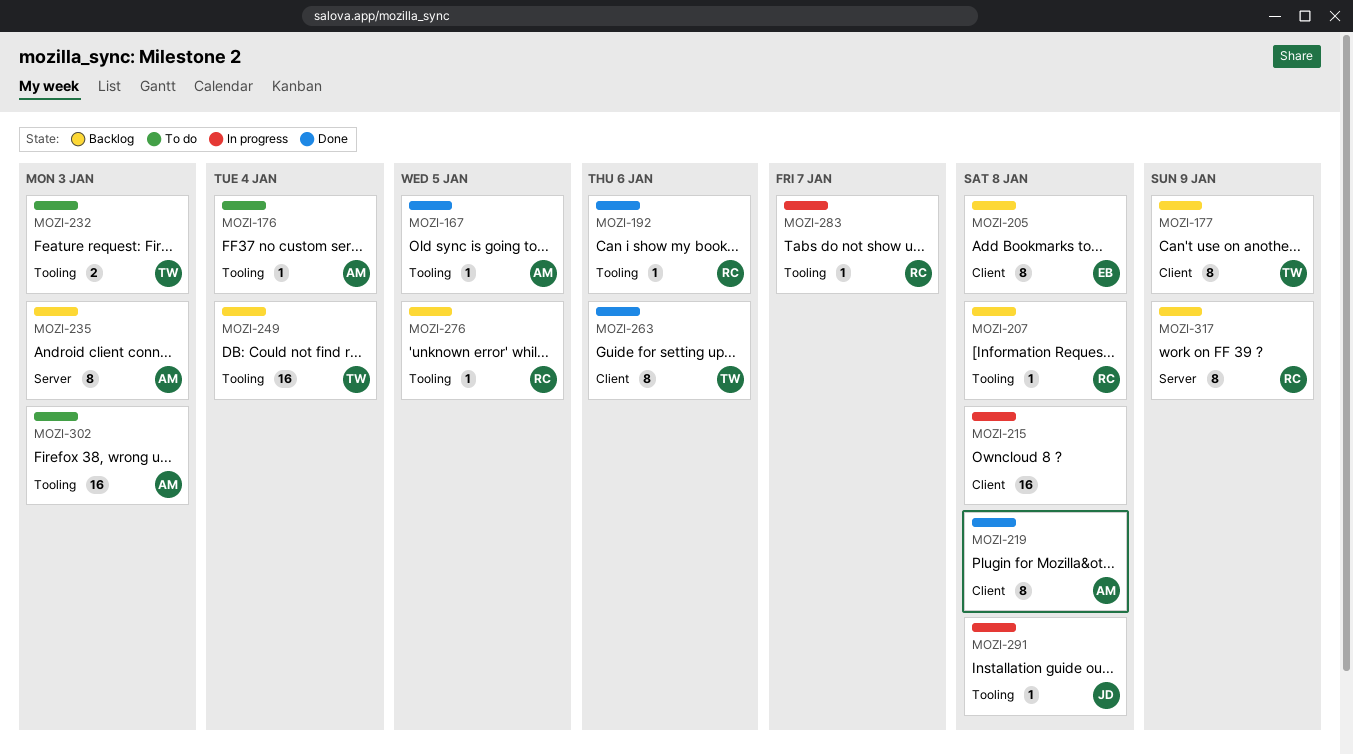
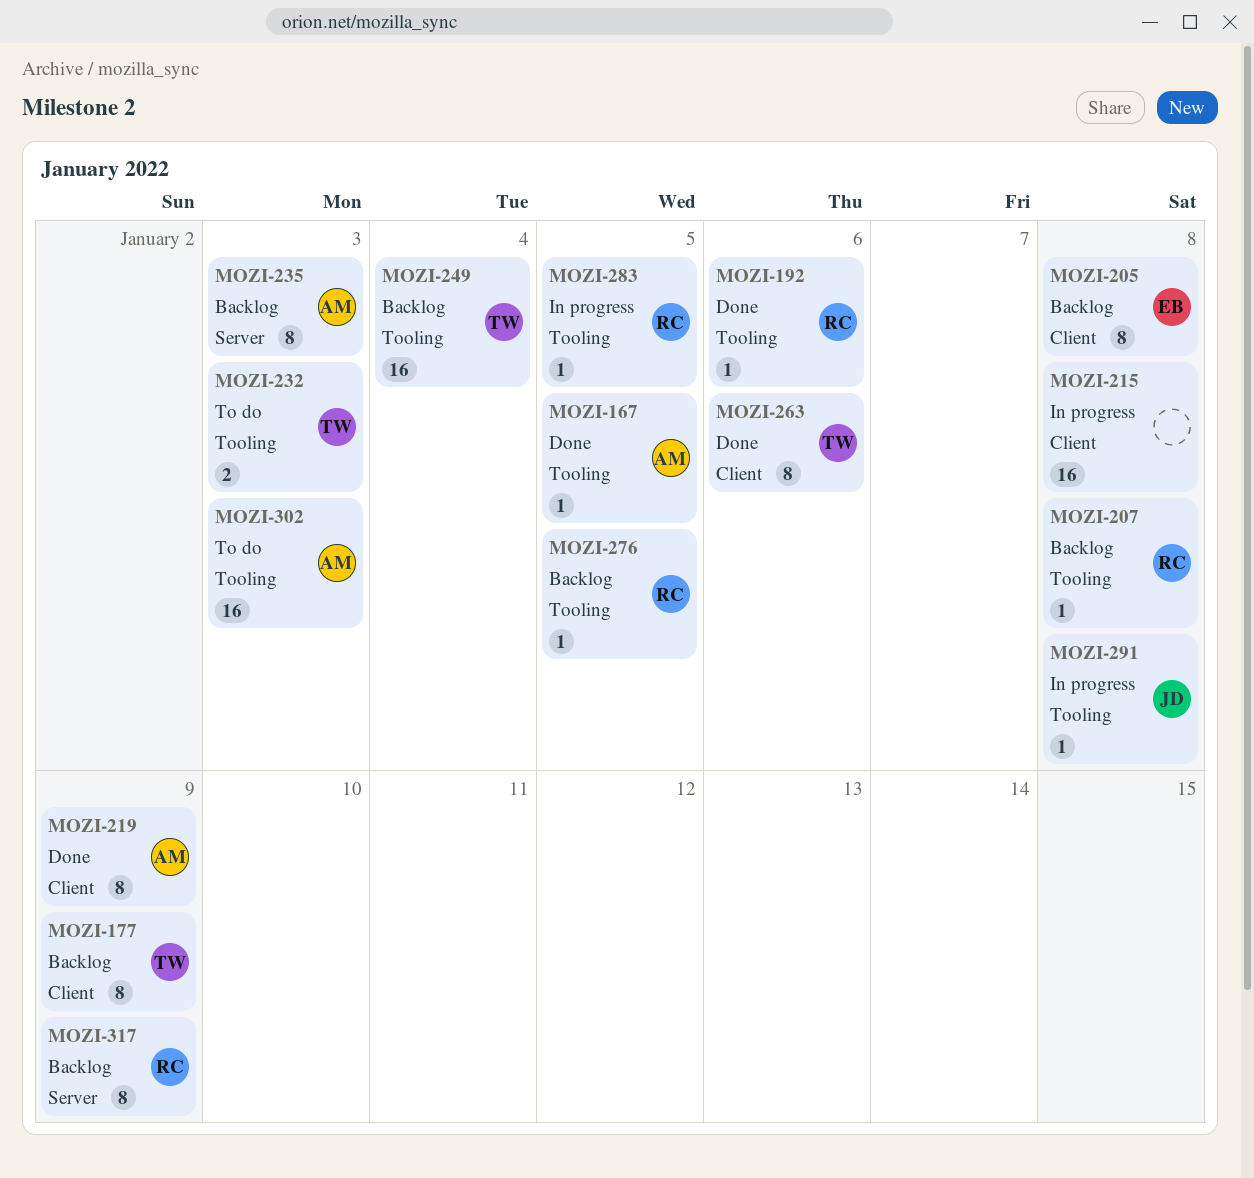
MOZI-176: present -> none
MOZI-219, due: Jan 8 -> Jan 9
MOZI-283, due: Jan 7 -> Jan 5

